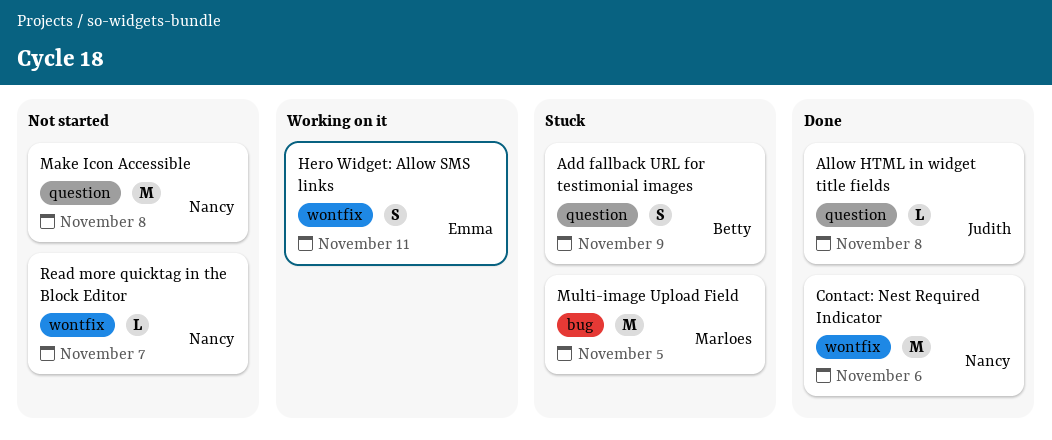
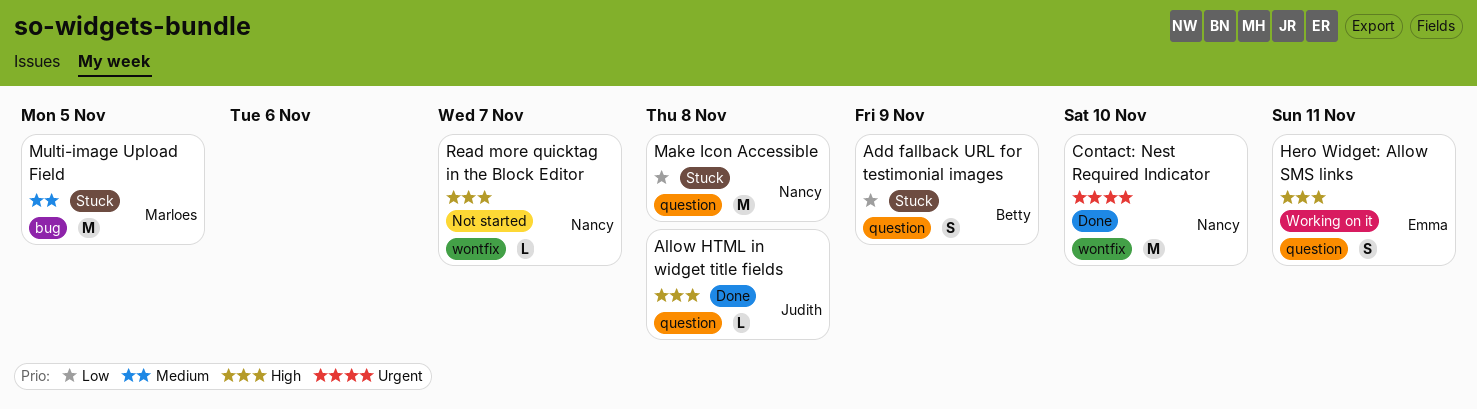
Contact: Nest Required Indicator, due: Nov 6 -> Nov 10
Hero Widget: Allow SMS links, label: wontfix -> question
Make Icon Accessible, status: Not started -> Stuck

